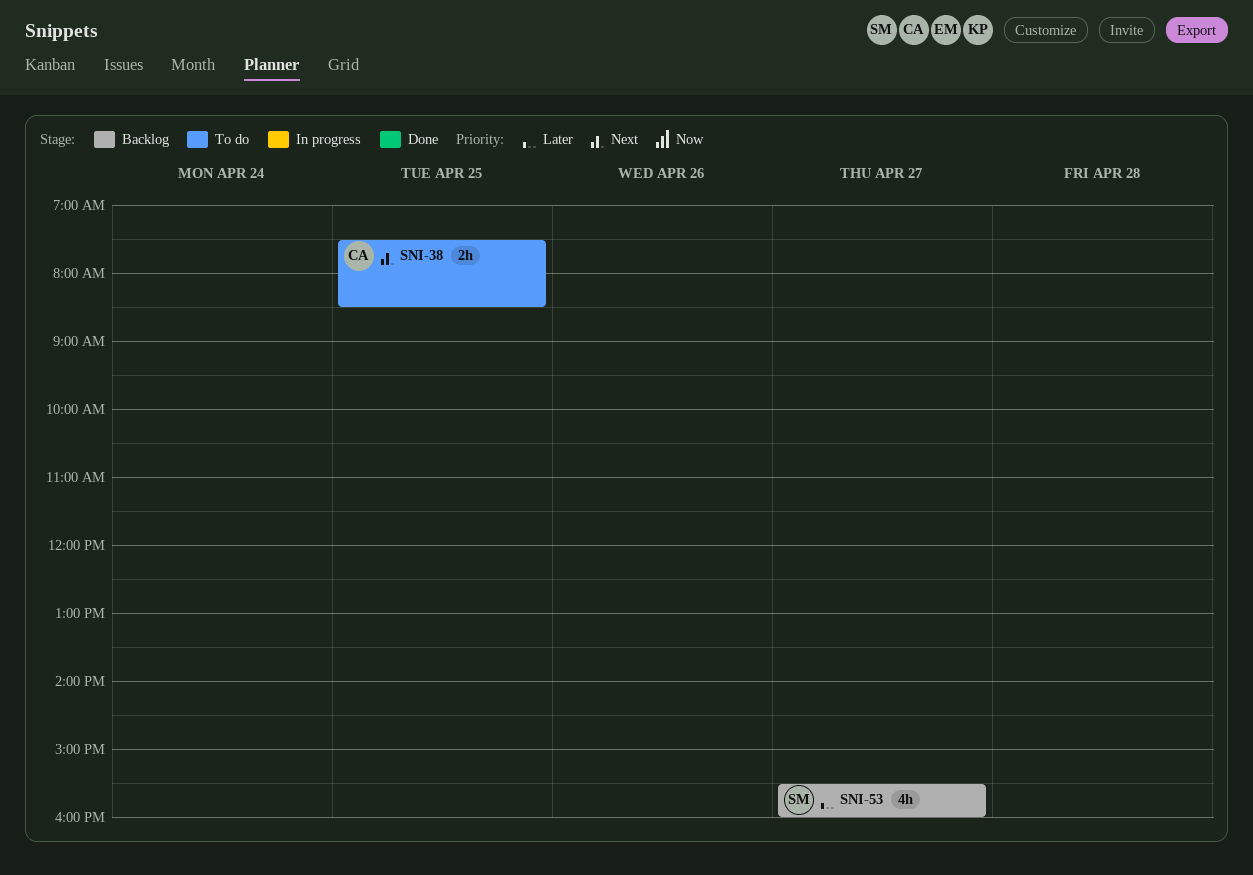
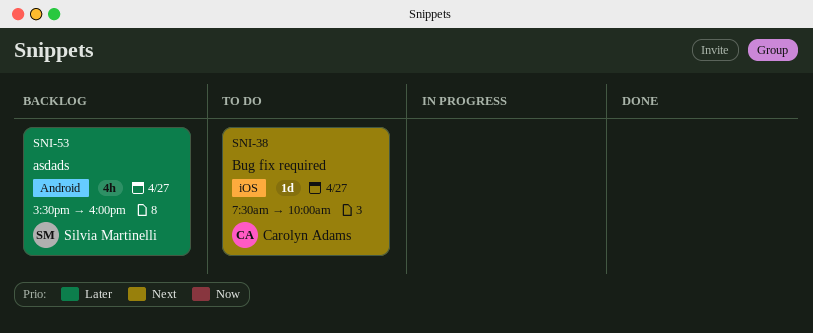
SNI-38, estimate: 2h -> 1d
SNI-38, day: Apr 25 -> Apr 27
SNI-38, ends: 08:30 -> 10:00

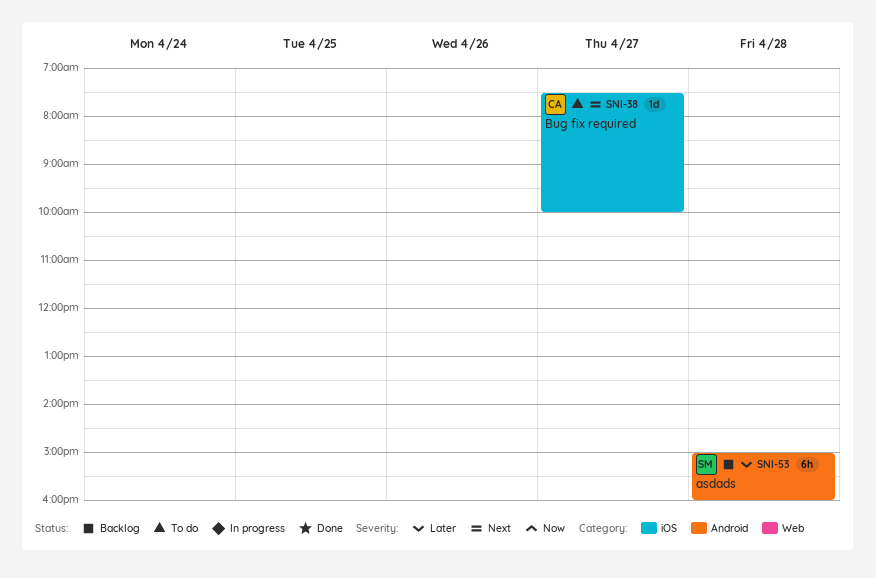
SNI-53, estimate: 4h -> 6h
SNI-53, day: Apr 27 -> Apr 28
SNI-53, begins: 15:30 -> 15:00

